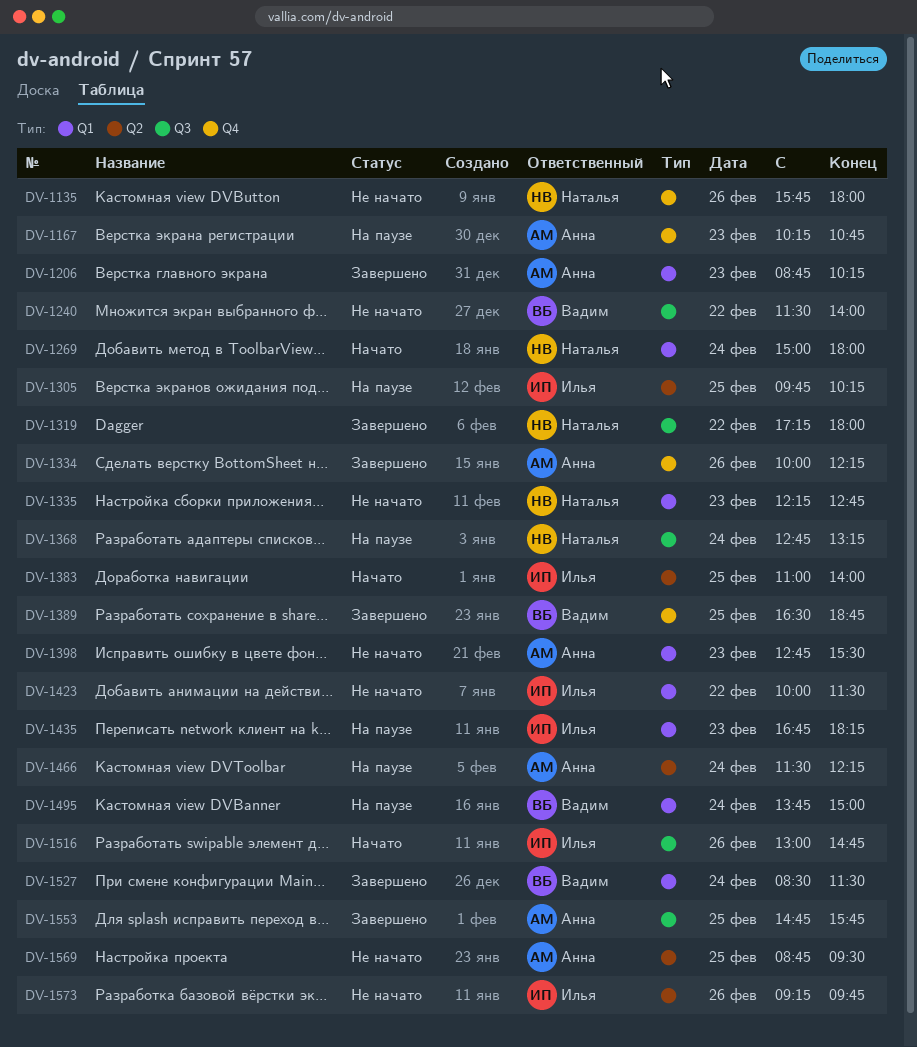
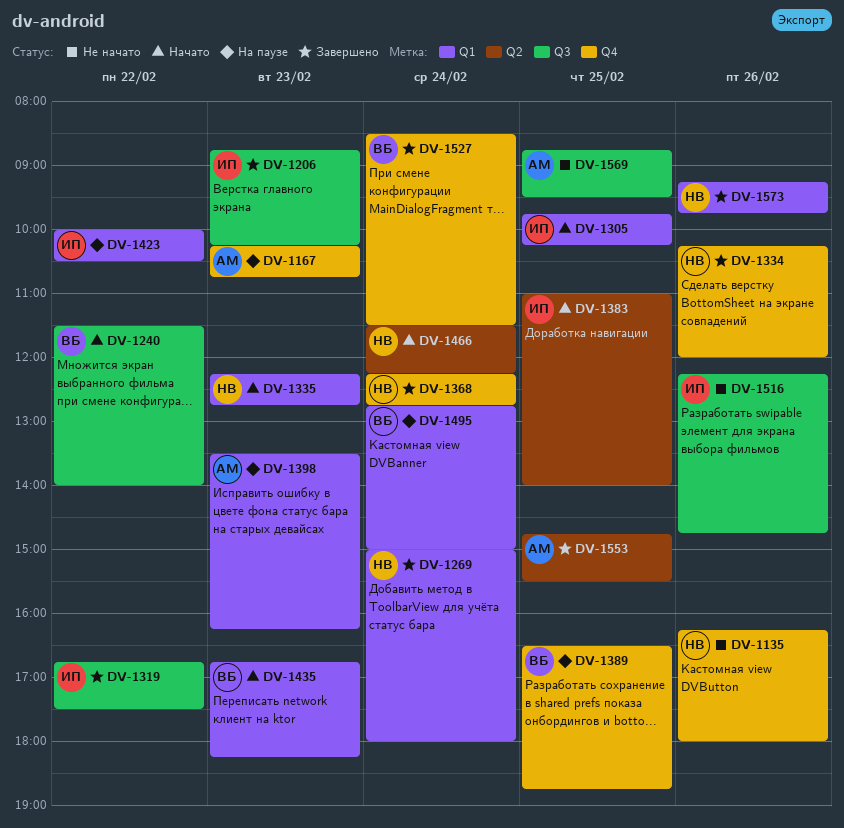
DV-1135, begins: 15:45 -> 16:15
DV-1206, owner: Анна -> Илья
DV-1206, label: Q1 -> Q3
DV-1240, status: Не начато -> Начато
DV-1269, status: Начато -> Завершено
DV-1305, status: На паузе -> Начато
DV-1305, label: Q2 -> Q1
DV-1319, owner: Наталья -> Илья
DV-1319, begins: 17:15 -> 16:45
DV-1319, ends: 18:00 -> 17:30
DV-1334, owner: Анна -> Наталья
DV-1334, begins: 10:00 -> 10:15
DV-1334, ends: 12:15 -> 12:00
DV-1335, status: Не начато -> Начато
DV-1368, status: На паузе -> Завершено
DV-1368, label: Q3 -> Q4
DV-1368, begins: 12:45 -> 12:15
DV-1368, ends: 13:15 -> 12:45
DV-1389, status: Завершено -> На паузе
DV-1398, status: Не начато -> На паузе
DV-1398, begins: 12:45 -> 13:30
DV-1398, ends: 15:30 -> 16:15
DV-1423, status: Не начато -> На паузе
DV-1423, ends: 11:30 -> 10:30
DV-1435, status: На паузе -> Начато
DV-1435, owner: Илья -> Вадим
DV-1466, status: На паузе -> Начато
DV-1466, owner: Анна -> Наталья
DV-1495, begins: 13:45 -> 12:45
DV-1516, status: Начато -> Не начато
DV-1516, begins: 13:00 -> 12:15
DV-1527, label: Q1 -> Q4
DV-1553, label: Q3 -> Q2
DV-1553, ends: 15:45 -> 15:30
DV-1569, label: Q2 -> Q3
DV-1573, status: Не начато -> Завершено
DV-1573, owner: Илья -> Наталья
DV-1573, label: Q2 -> Q1

